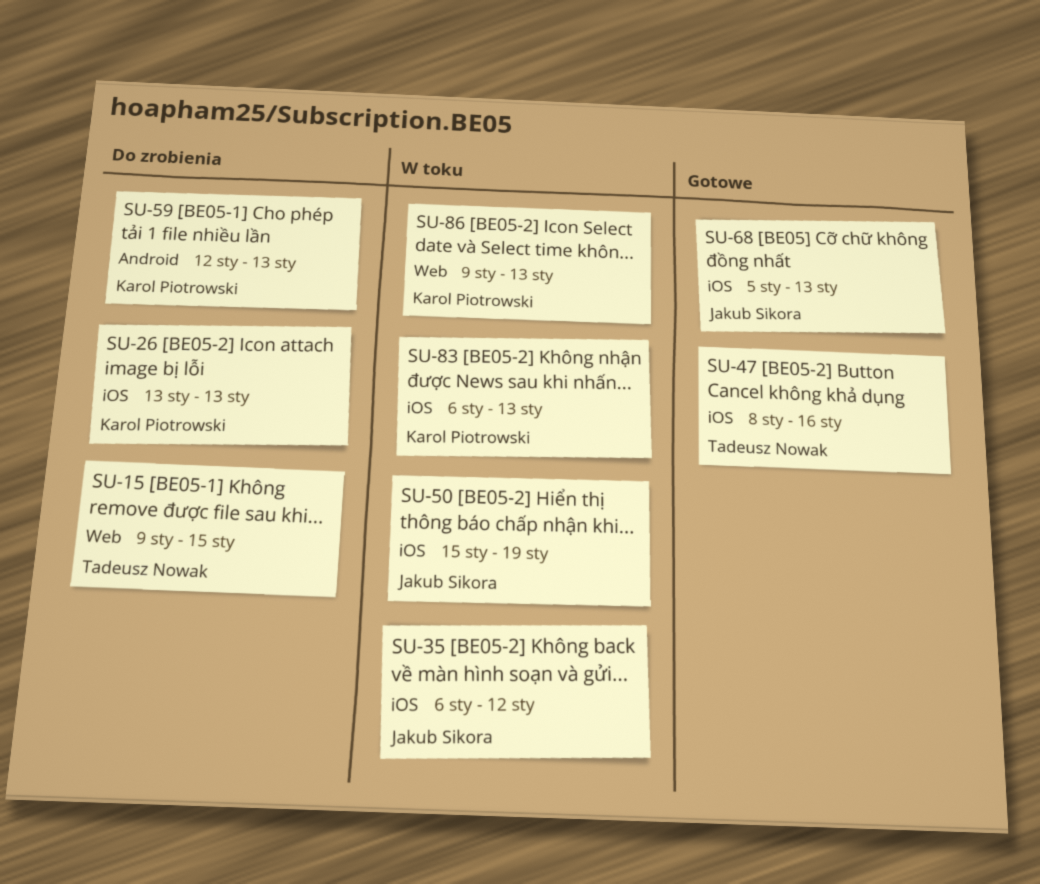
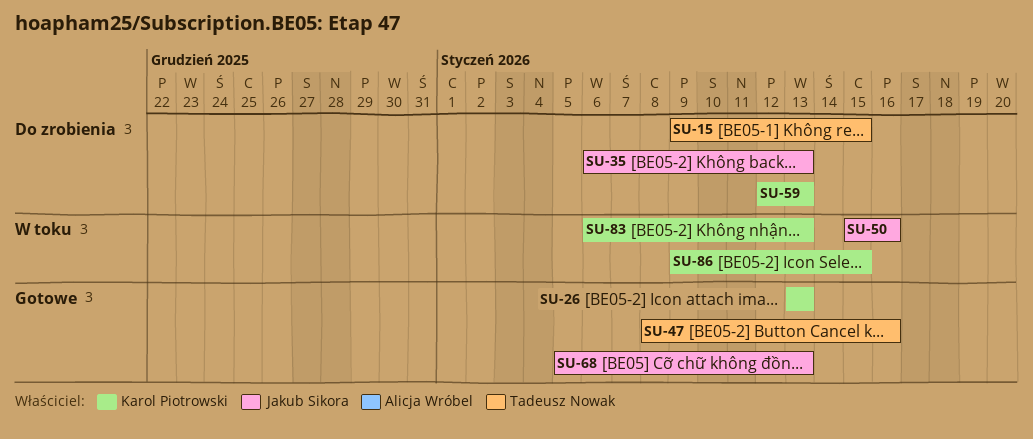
SU-26, status: Do zrobienia -> Gotowe
SU-35, status: W toku -> Do zrobienia
SU-35, due: Jan 12 -> Jan 13
SU-50, due: Jan 19 -> Jan 16
SU-86, due: Jan 13 -> Jan 15

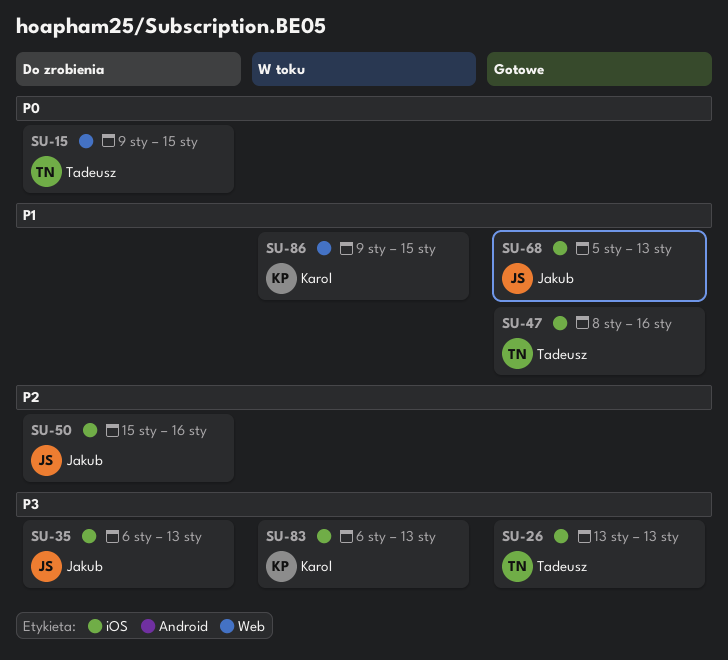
SU-26, owner: Karol Piotrowski -> Tadeusz Nowak
SU-50, status: W toku -> Do zrobienia
SU-59: present -> none

